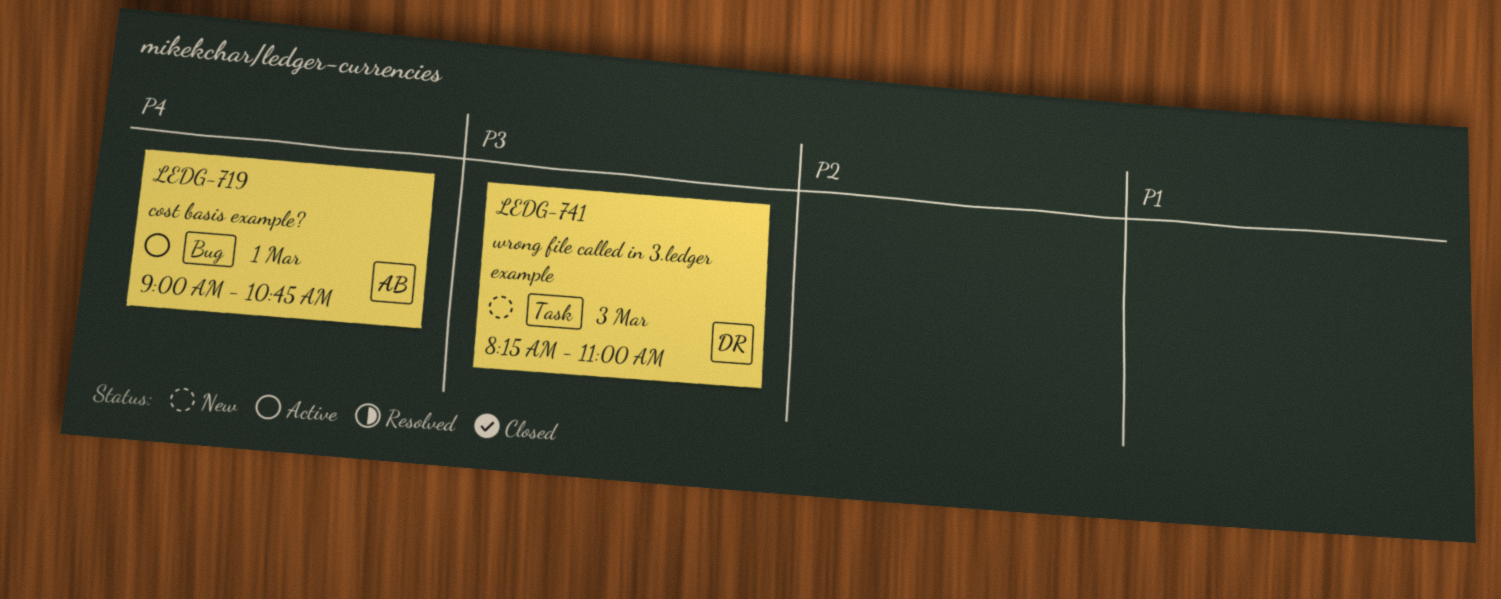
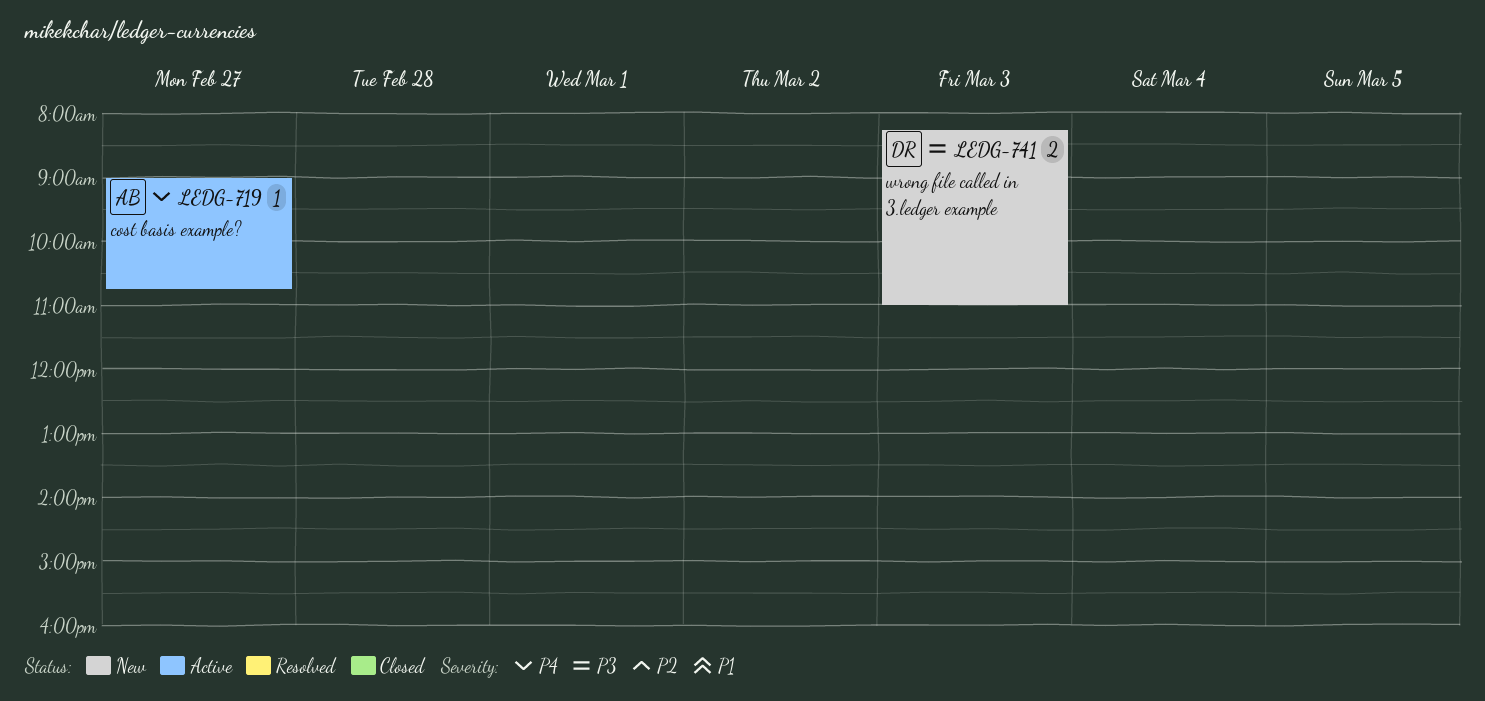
LEDG-719, day: Mar 1 -> Feb 27

